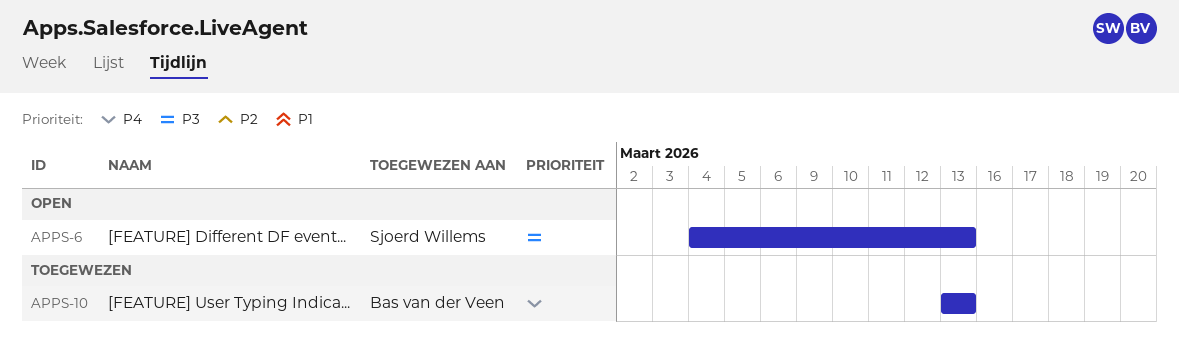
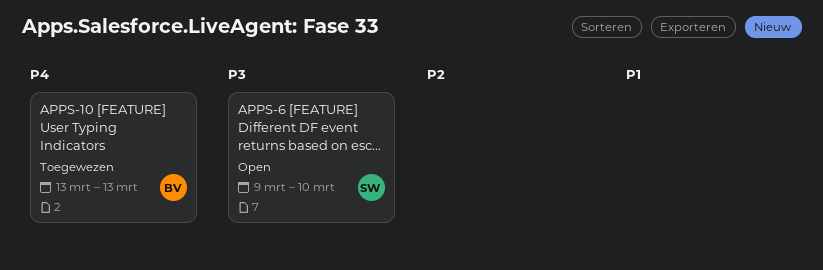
APPS-6, start: Mar 4 -> Mar 9
APPS-6, due: Mar 13 -> Mar 10

